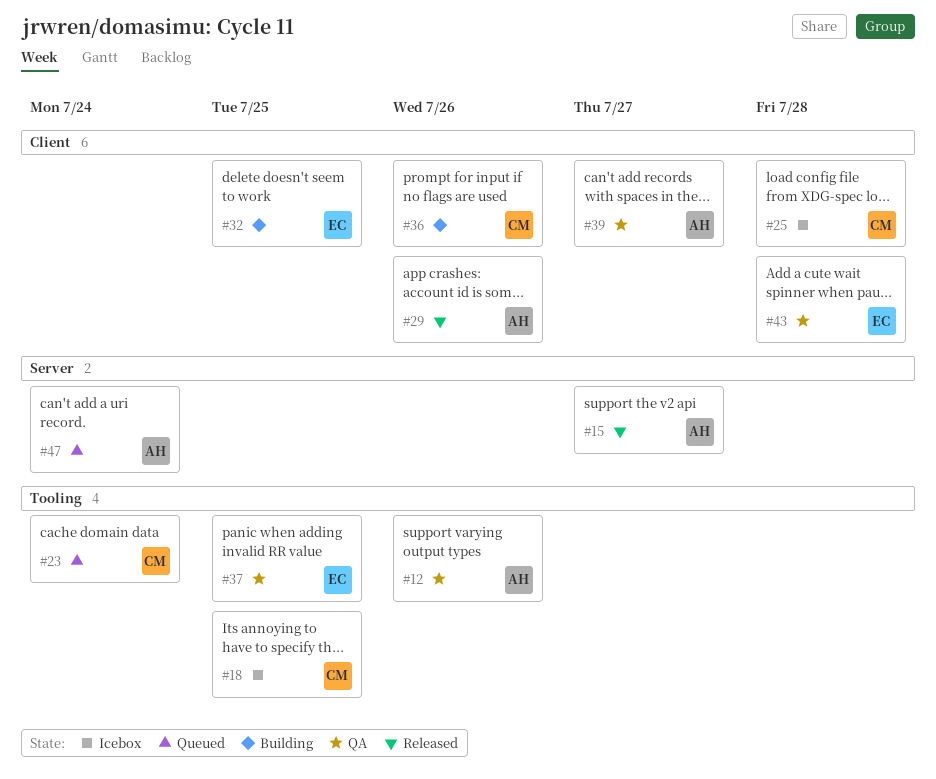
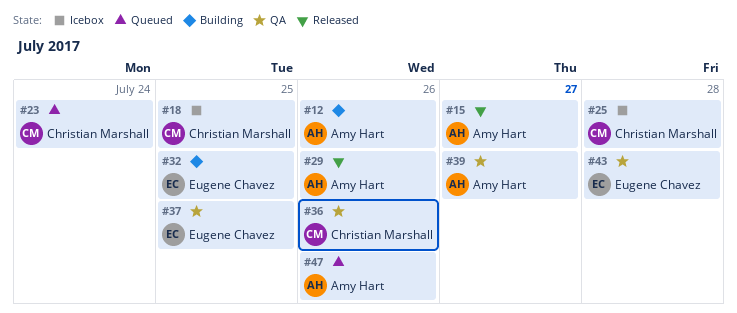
#12, status: QA -> Building
#36, status: Building -> QA
#47, due: Jul 24 -> Jul 26

